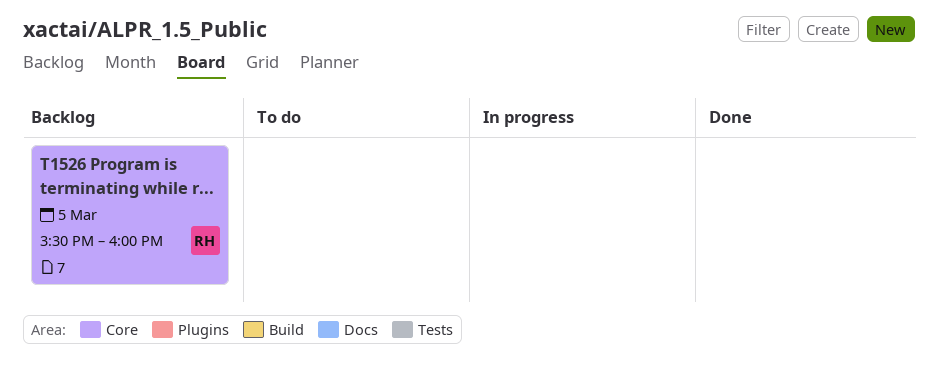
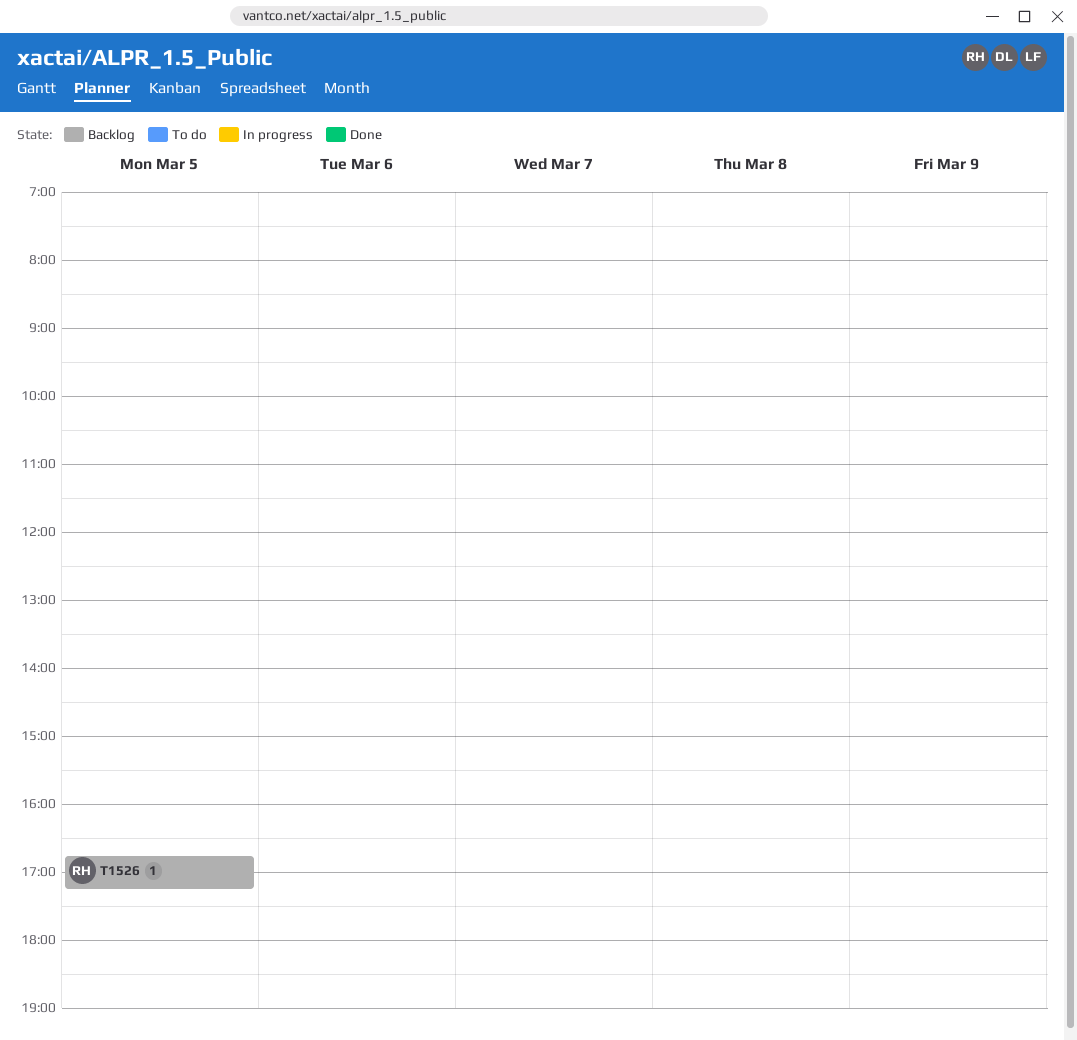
T1526, begins: 15:30 -> 16:45
T1526, ends: 16:00 -> 17:15

